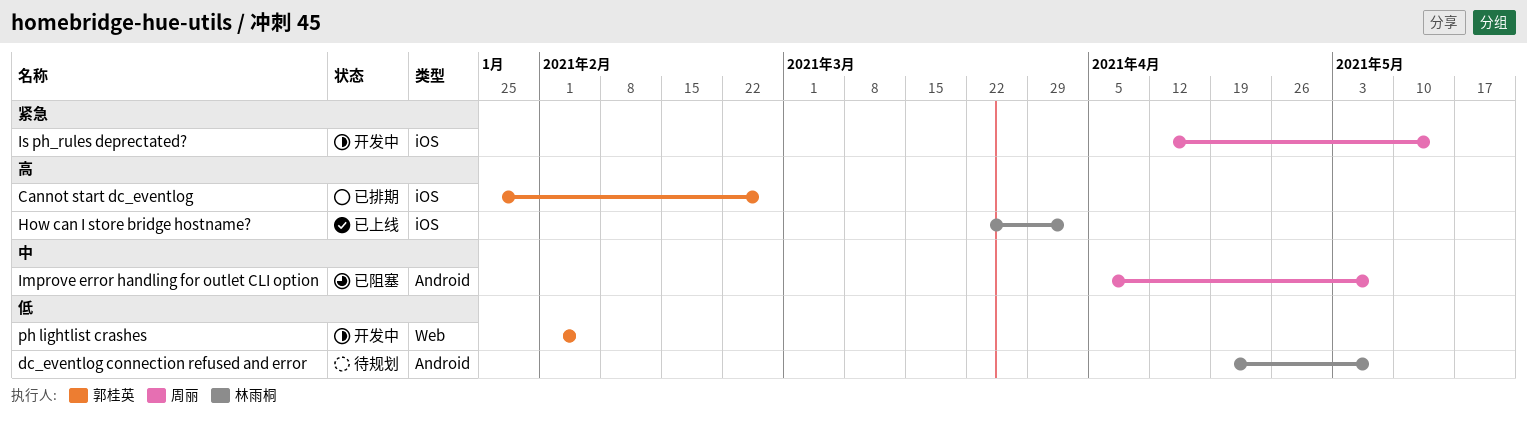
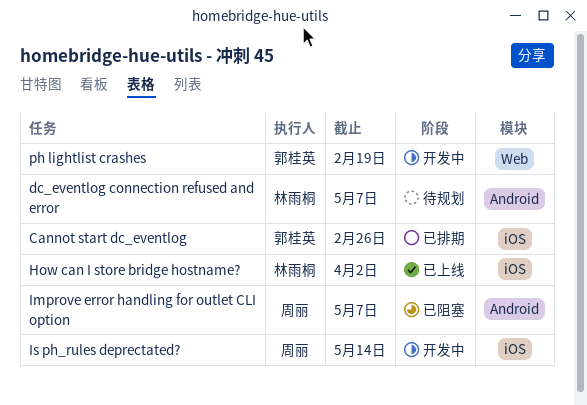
ph lightlist crashes, due: Feb 5 -> Feb 19

